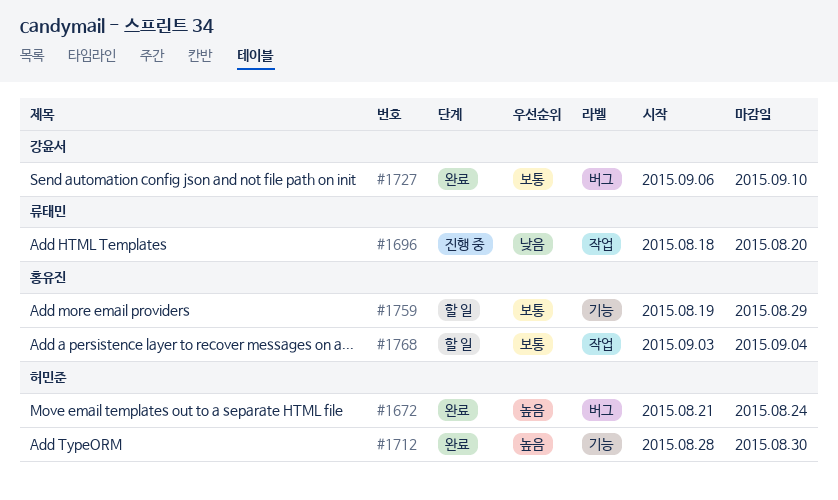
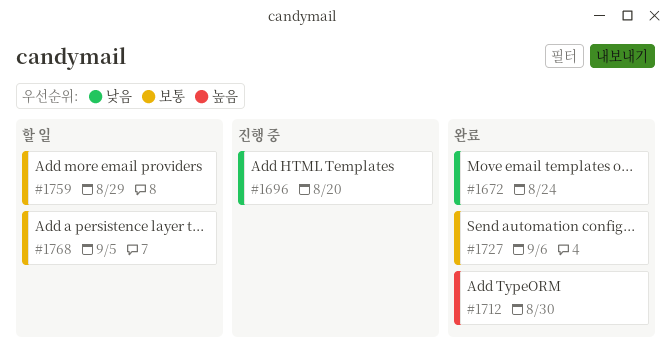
#1672, priority: 높음 -> 낮음
#1727, due: Sep 10 -> Sep 6
#1768, due: Sep 4 -> Sep 5

